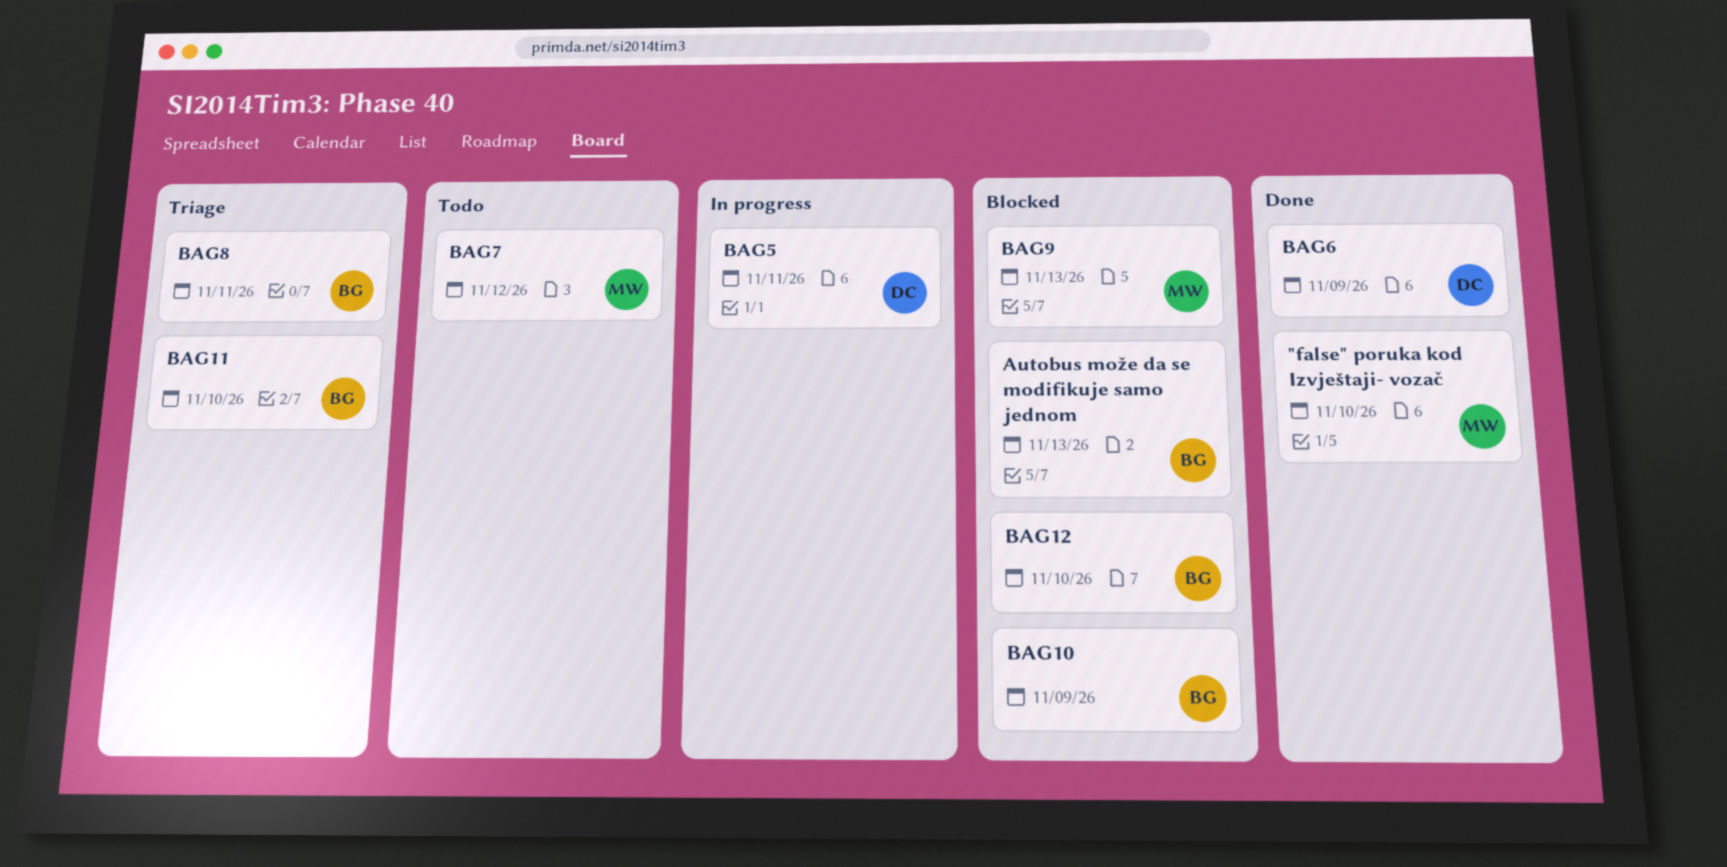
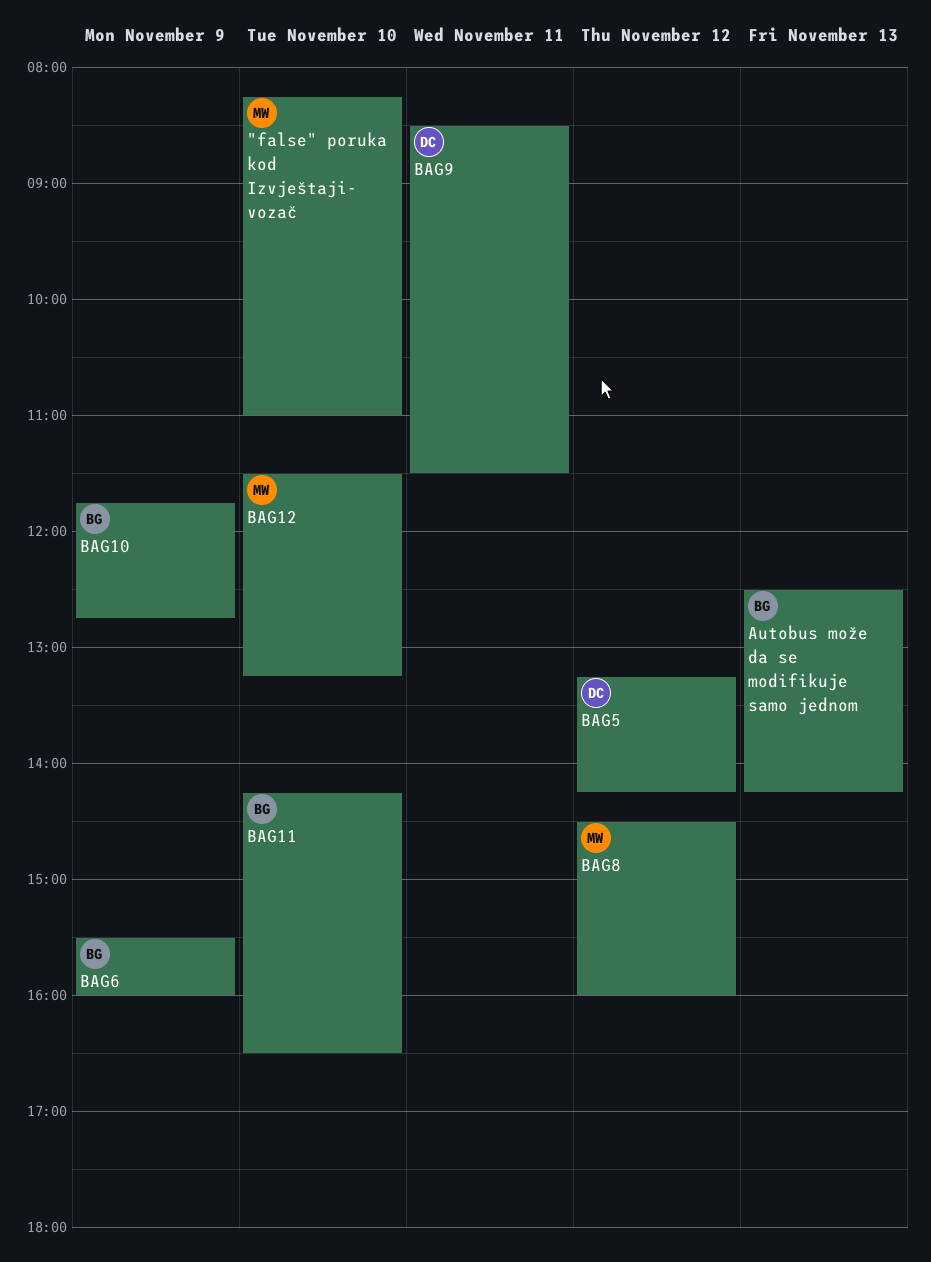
BAG12, owner: BG -> MW
BAG5, day: Nov 11 -> Nov 12
BAG6, owner: DC -> BG
BAG7: present -> none
BAG8, owner: BG -> MW
BAG8, day: Nov 11 -> Nov 12
BAG9, owner: MW -> DC
BAG9, day: Nov 13 -> Nov 11

